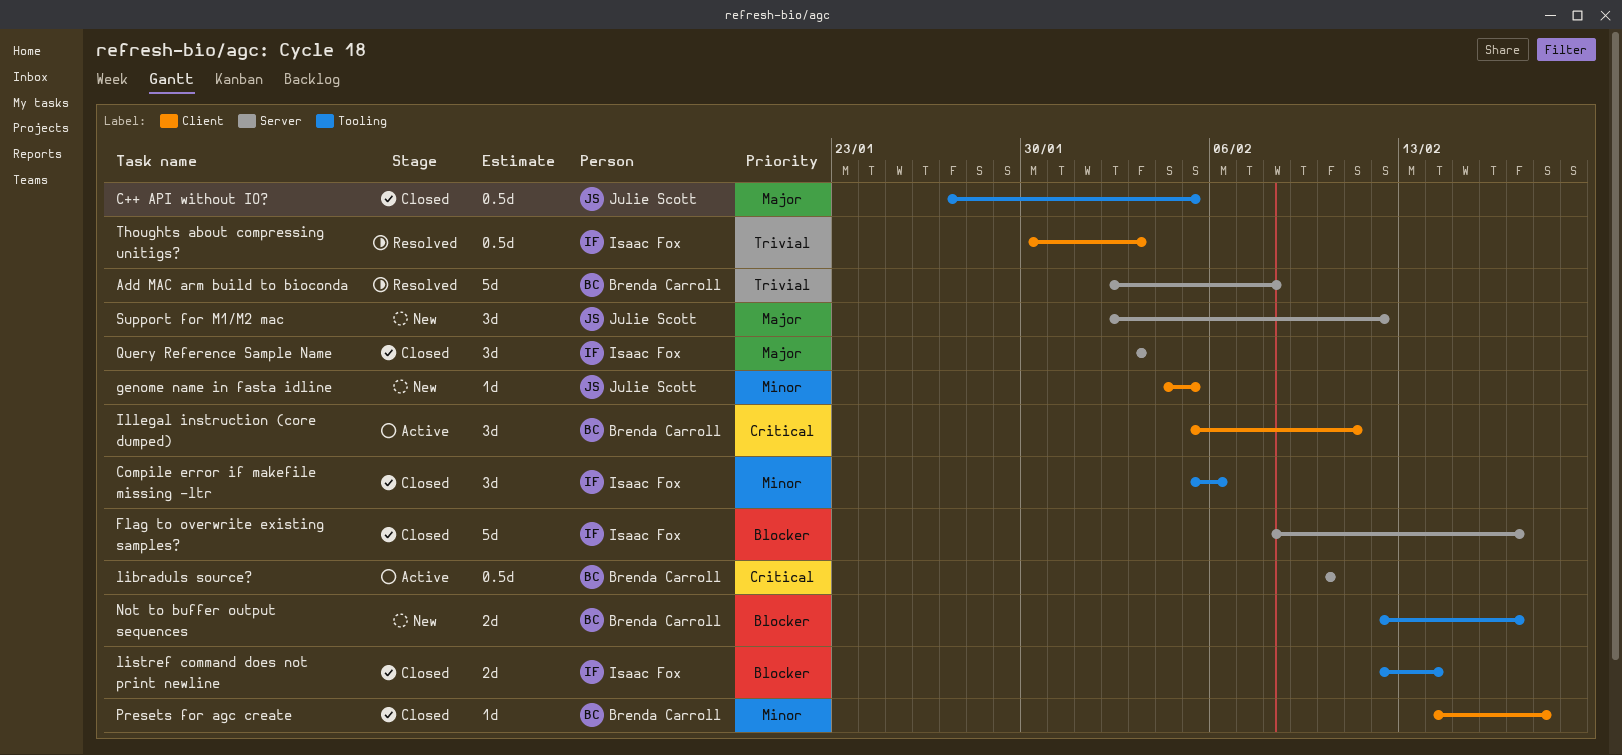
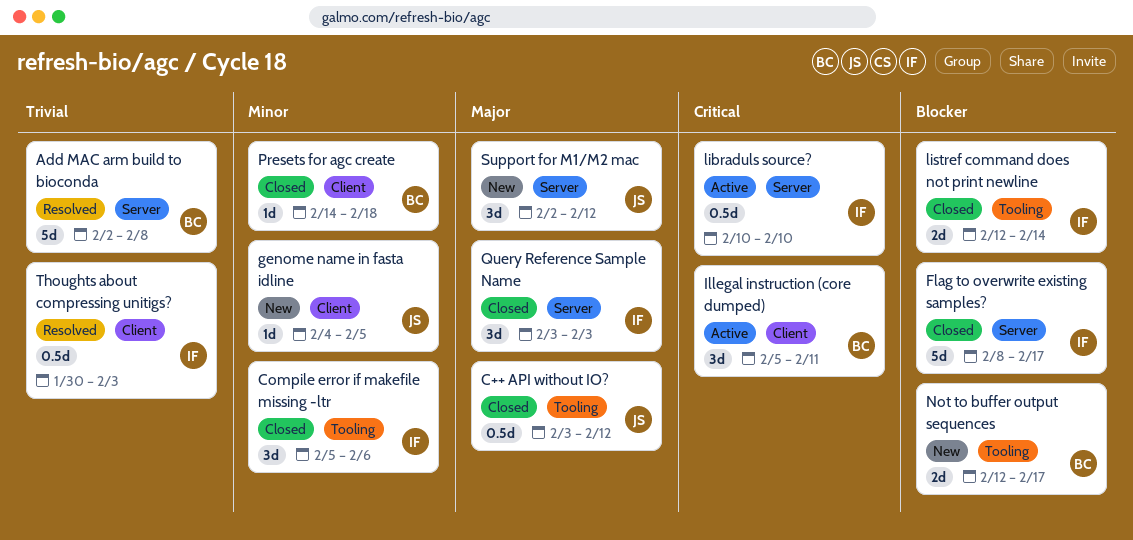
C++ API without IO?, start: Jan 27 -> Feb 3
C++ API without IO?, due: Feb 5 -> Feb 12
libraduls source?, owner: Brenda Carroll -> Isaac Fox

